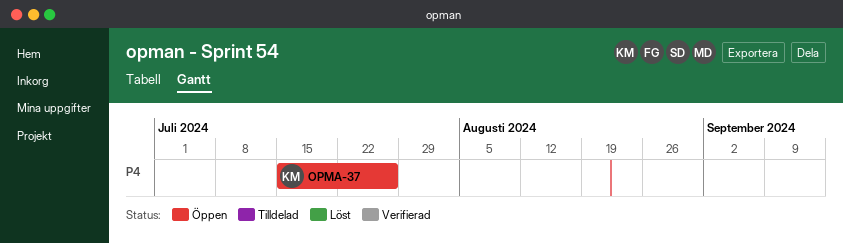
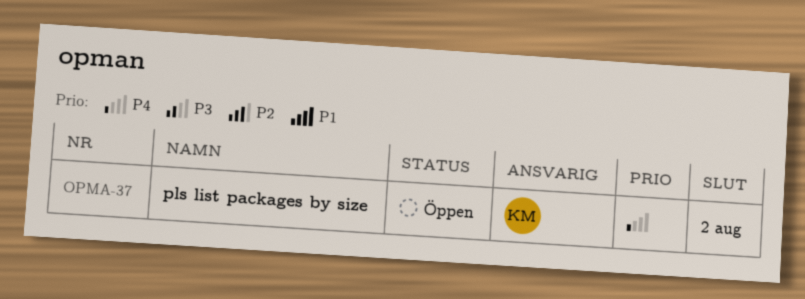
OPMA-37, due: Jul 26 -> Aug 2

